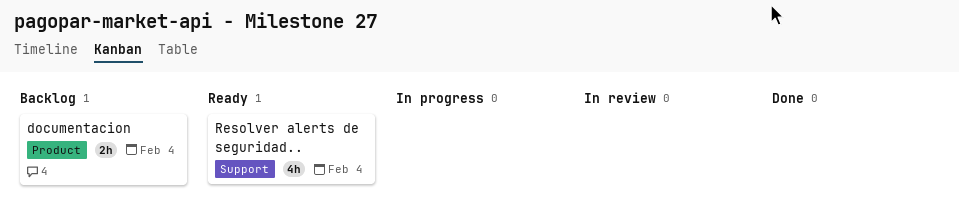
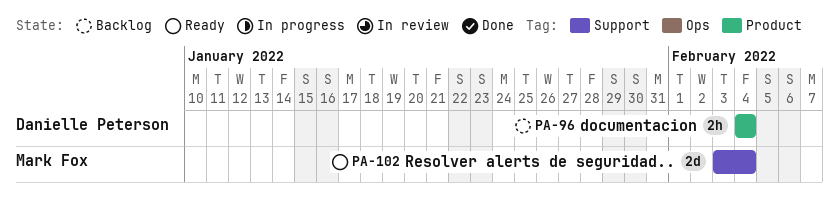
Resolver alerts de seguridad.., estimate: 4h -> 2d

